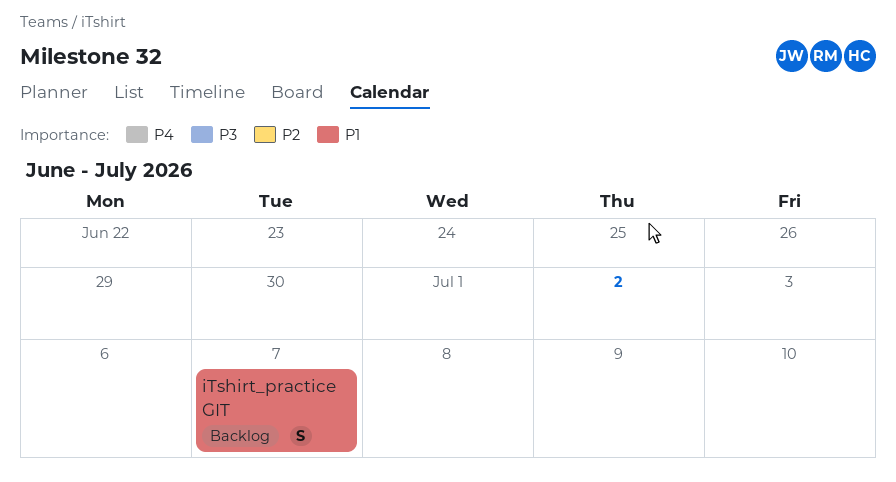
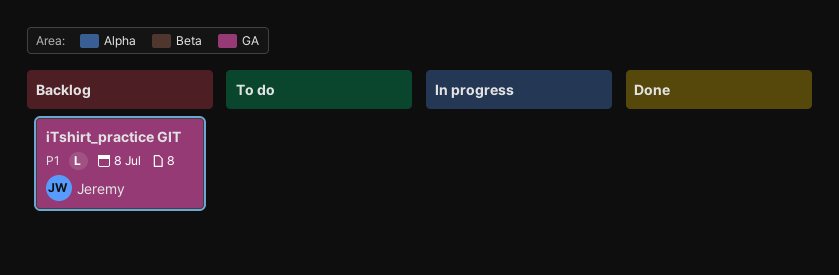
iTshirt_practice GIT, estimate: S -> L
iTshirt_practice GIT, due: Jul 7 -> Jul 8

